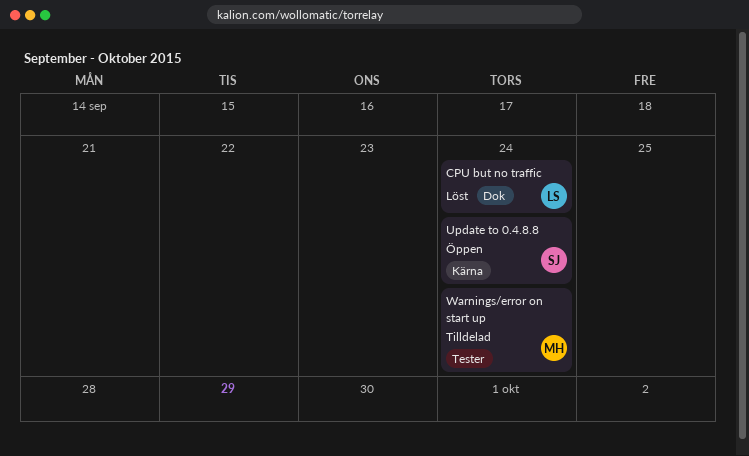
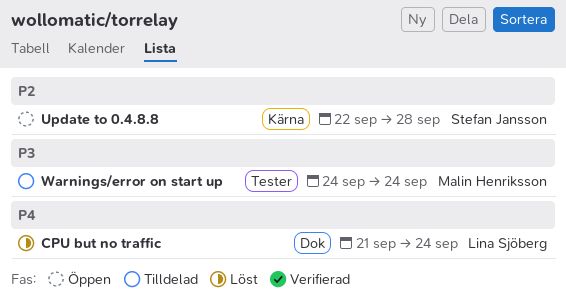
Update to 0.4.8.8, due: Sep 24 -> Sep 28

